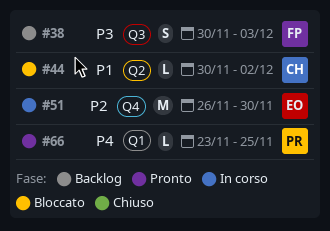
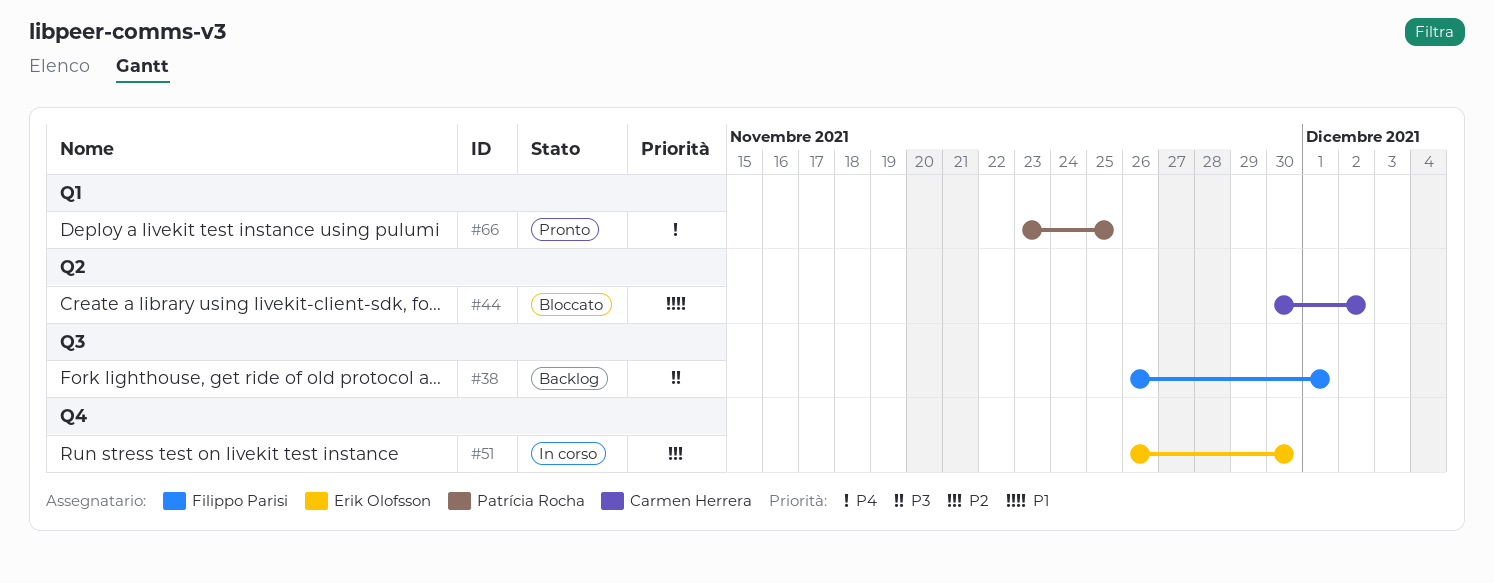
#38, start: Nov 30 -> Nov 26
#38, due: Dec 3 -> Dec 1

